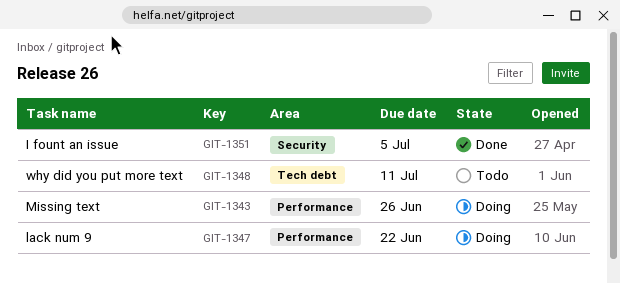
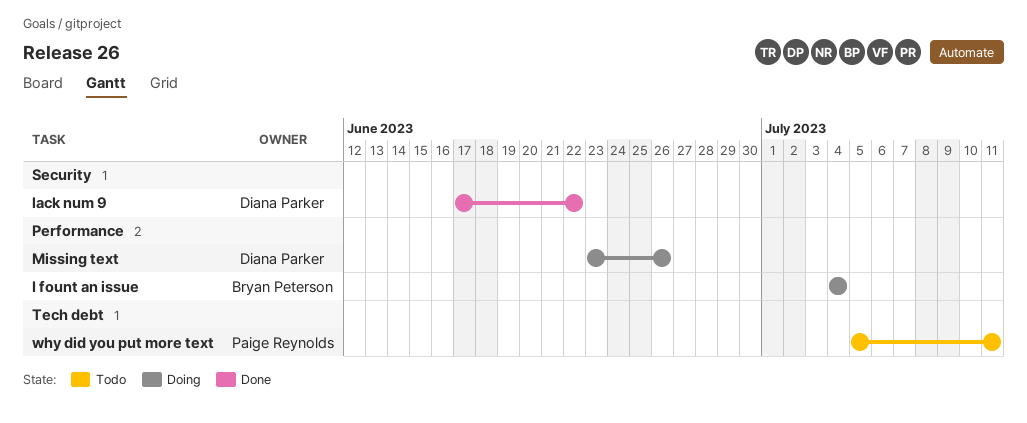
I fount an issue, status: Done -> Doing
I fount an issue, label: Security -> Performance
I fount an issue, due: Jul 5 -> Jul 4
lack num 9, status: Doing -> Done
lack num 9, label: Performance -> Security

